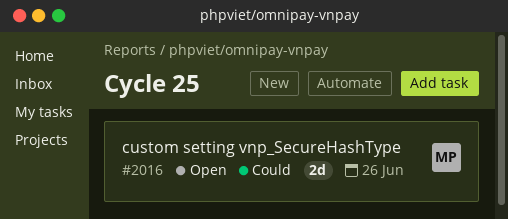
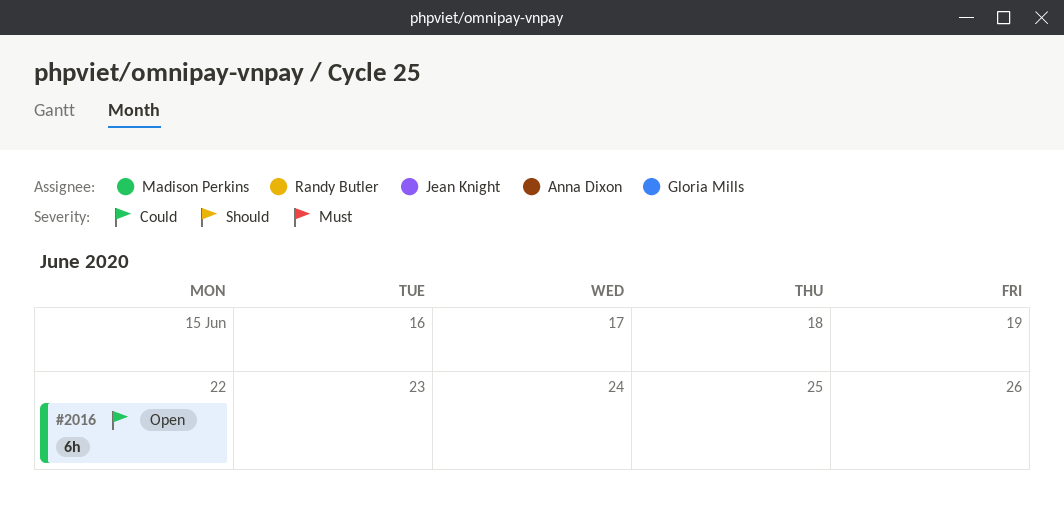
#2016, estimate: 2d -> 6h
#2016, due: Jun 26 -> Jun 22

